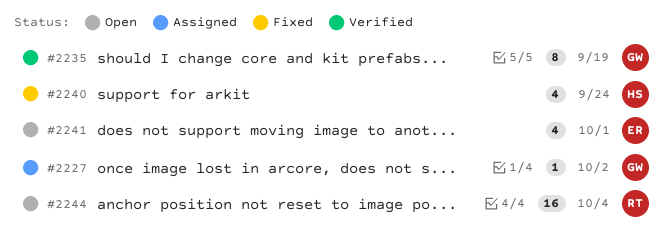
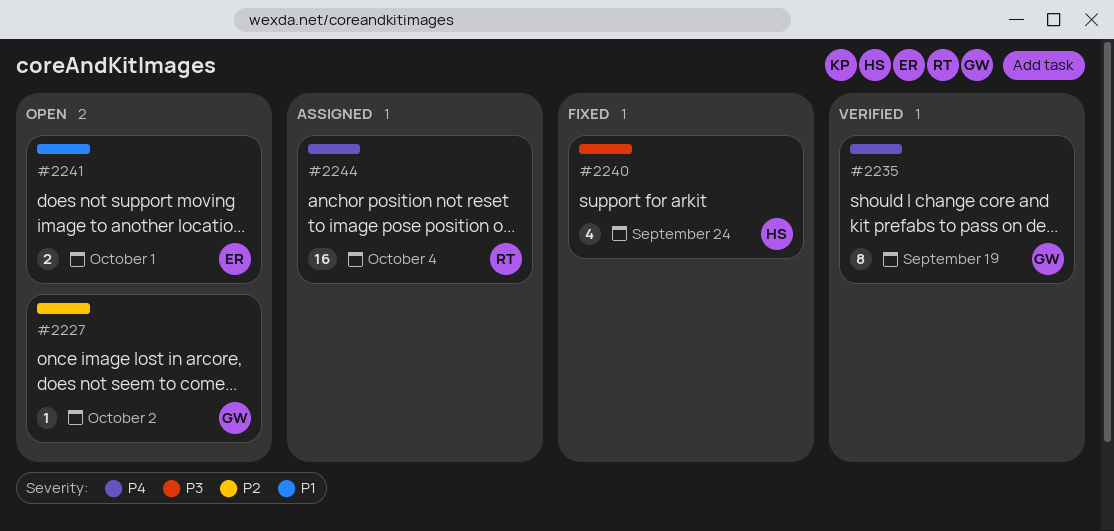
#2227, status: Assigned -> Open
#2241, estimate: 4 -> 2
#2244, status: Open -> Assigned

